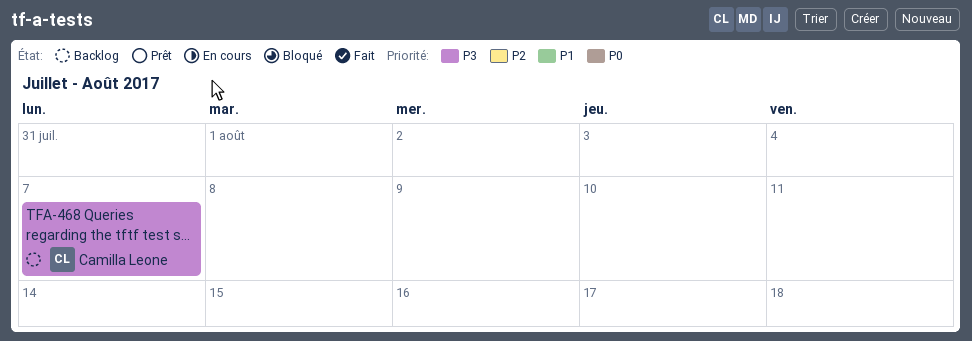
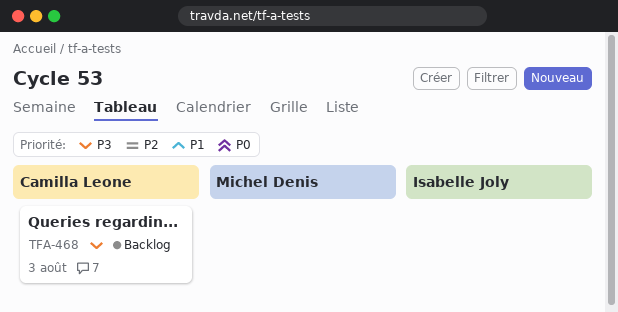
TFA-468, due: Aug 7 -> Aug 3

